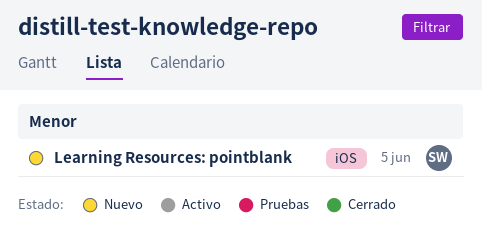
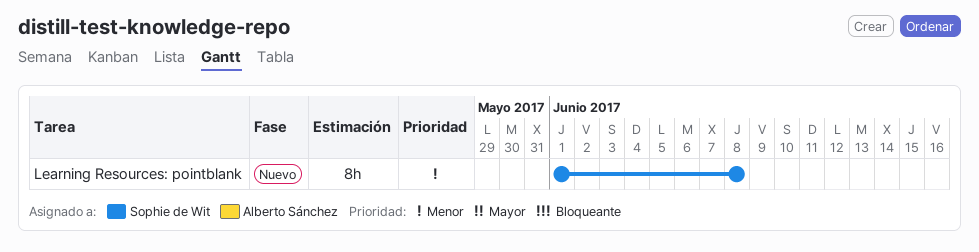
Learning Resources: pointblank, due: Jun 5 -> Jun 8

